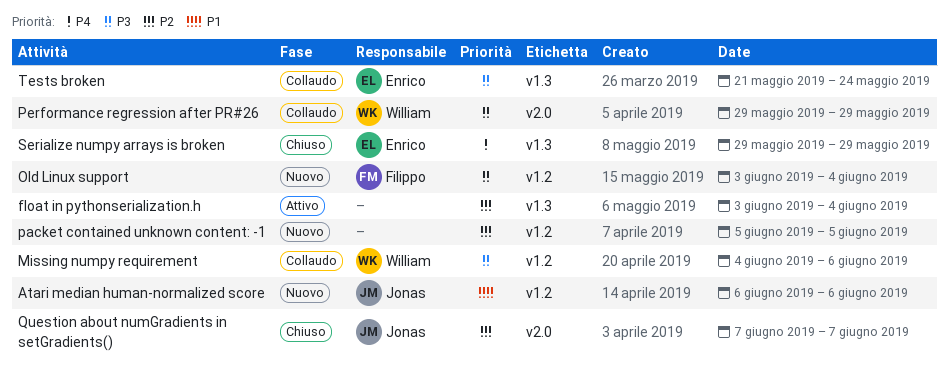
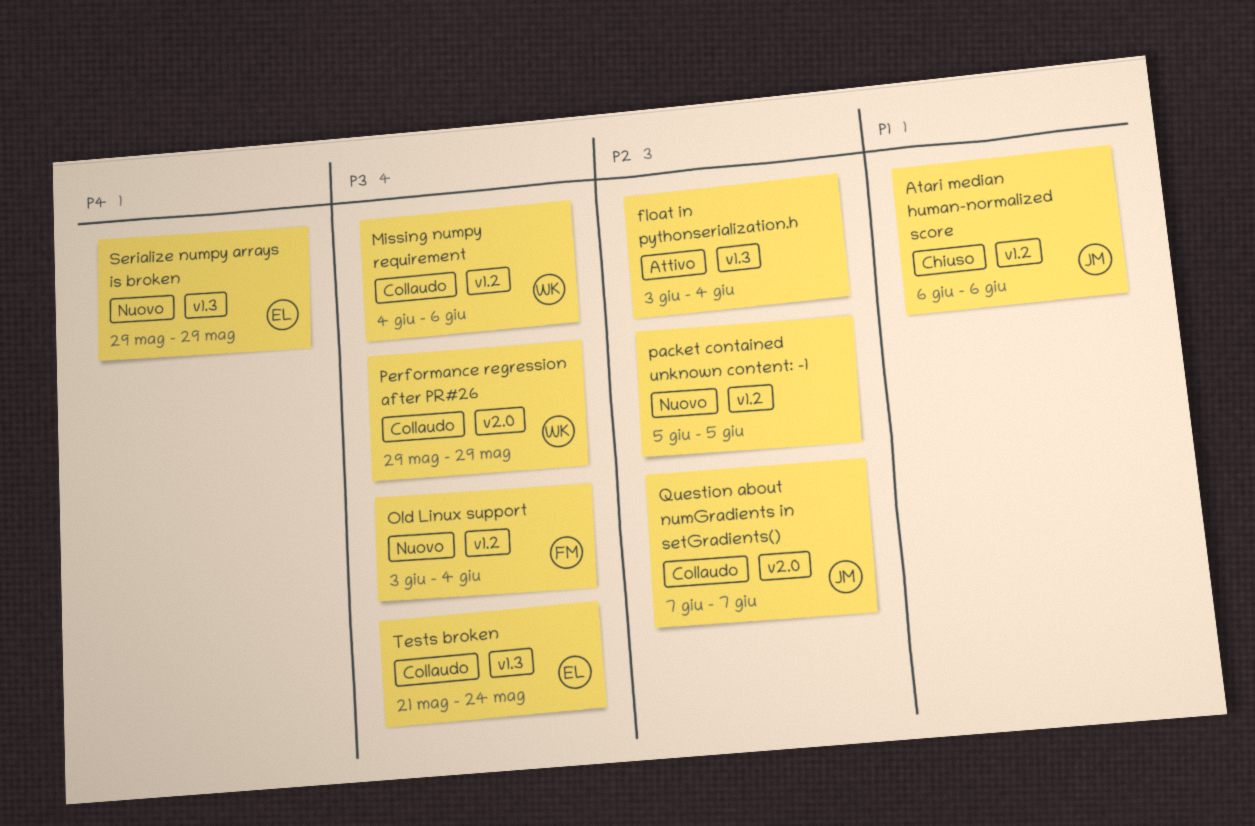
Atari median human-normalized score, status: Nuovo -> Chiuso
Question about numGradients in setGradients(), status: Chiuso -> Collaudo
Serialize numpy arrays is broken, status: Chiuso -> Nuovo

